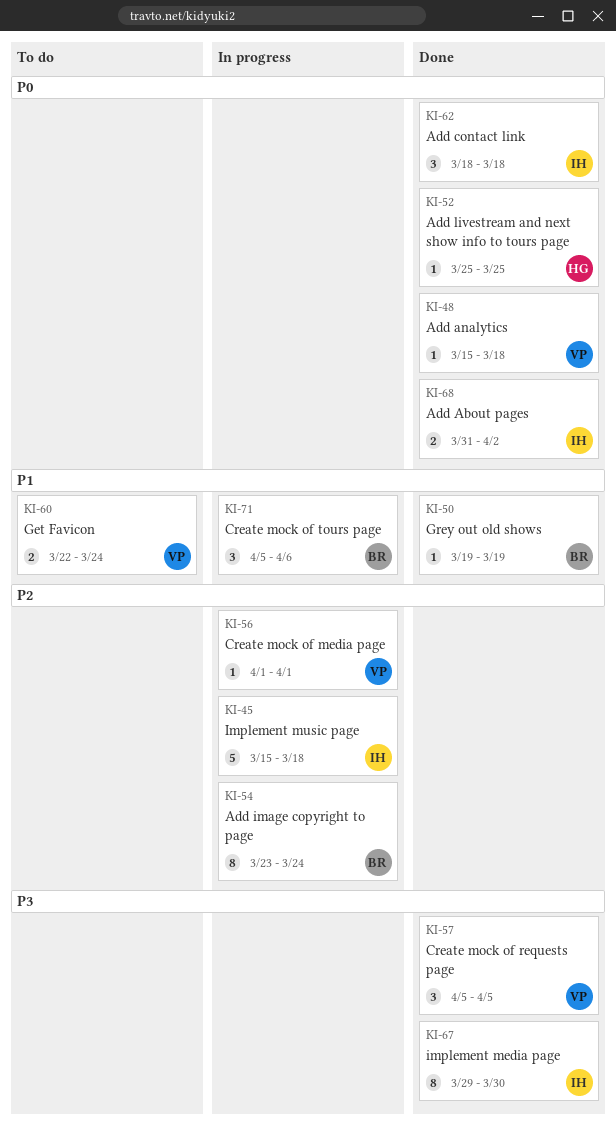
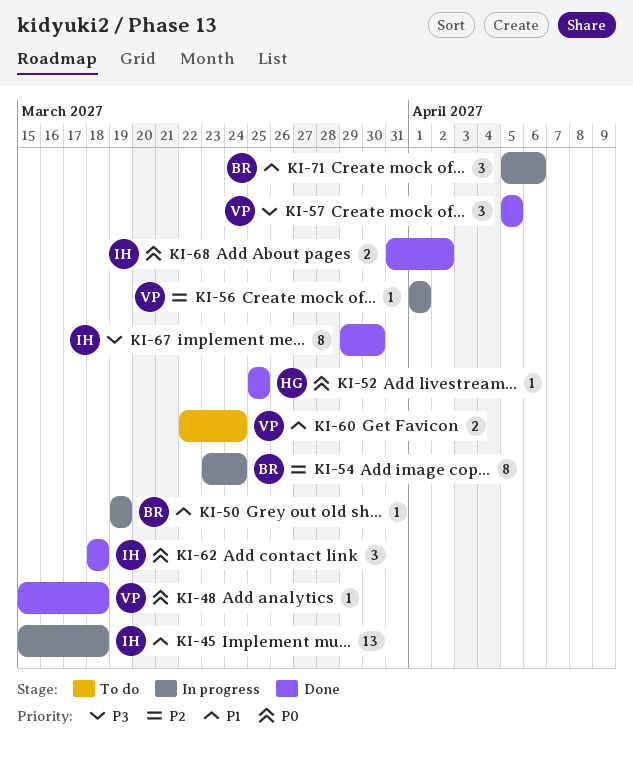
KI-45, priority: P2 -> P1
KI-45, estimate: 5 -> 13
KI-50, status: Done -> In progress

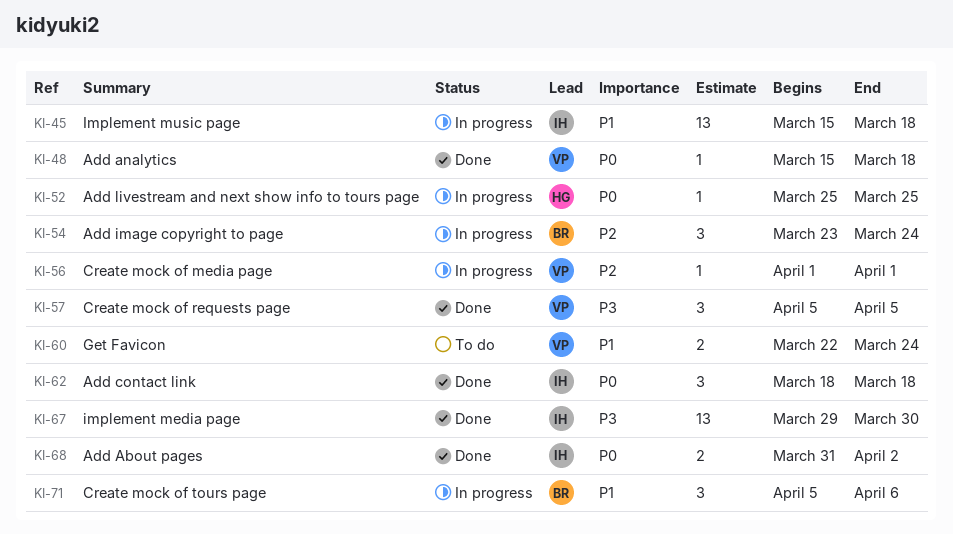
KI-50: present -> none
KI-52, status: Done -> In progress
KI-54, estimate: 8 -> 3
KI-67, estimate: 8 -> 13

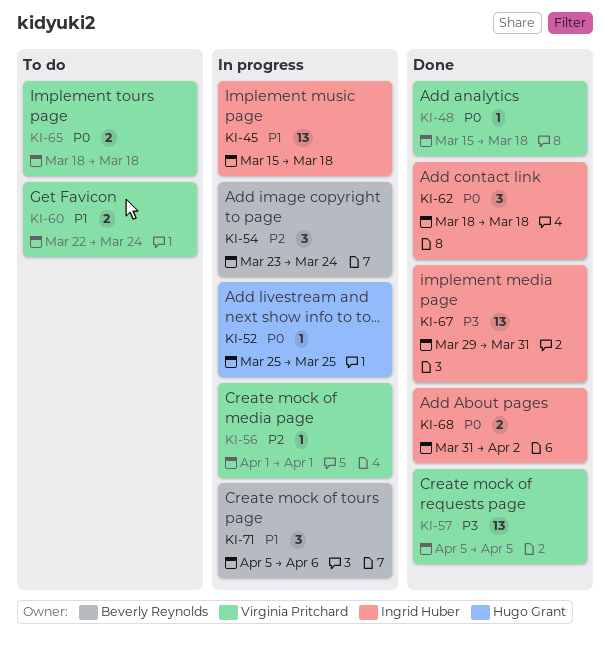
KI-57, estimate: 3 -> 13
KI-65: none -> present
KI-67, due: Mar 30 -> Mar 31

